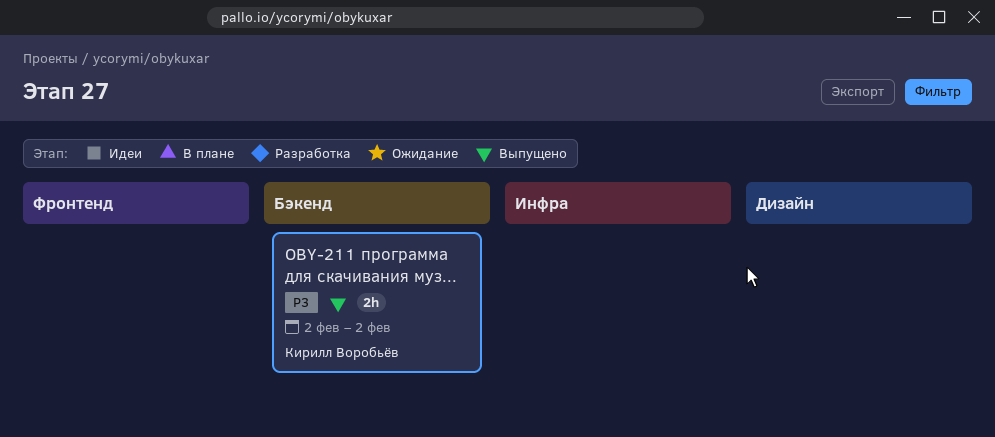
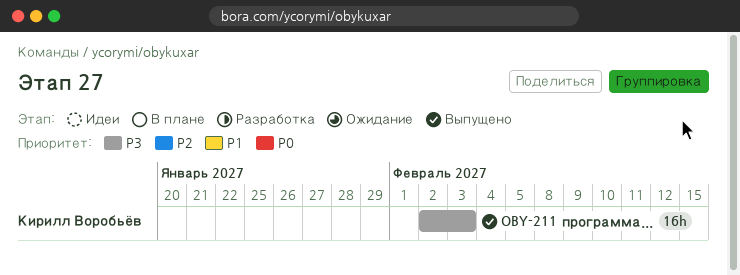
OBY-211, estimate: 2h -> 16h
OBY-211, due: Feb 2 -> Feb 3

